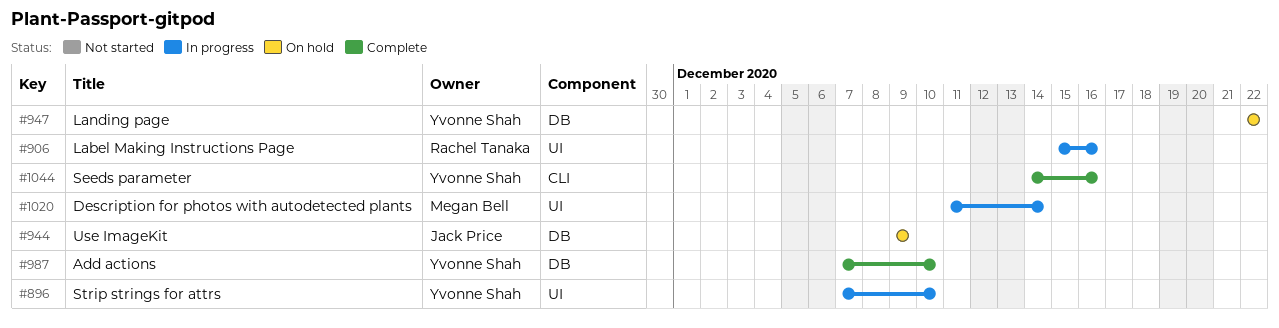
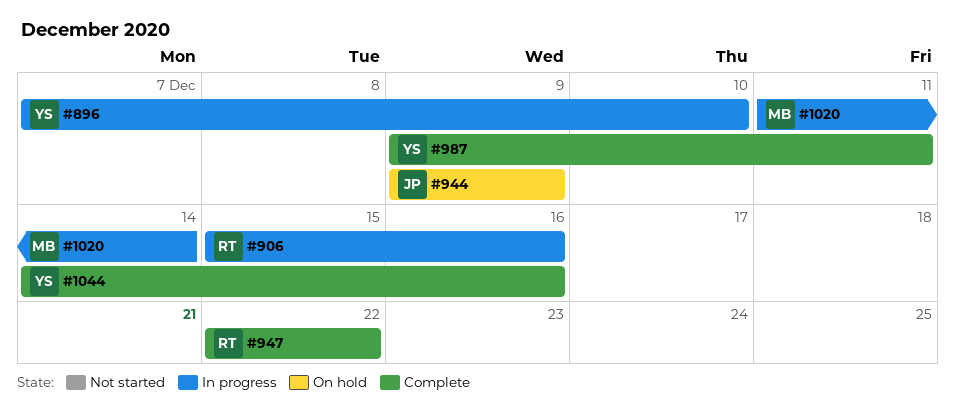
#947, status: On hold -> Complete
#947, owner: Yvonne Shah -> Rachel Tanaka
#987, start: Dec 7 -> Dec 9
#987, due: Dec 10 -> Dec 11

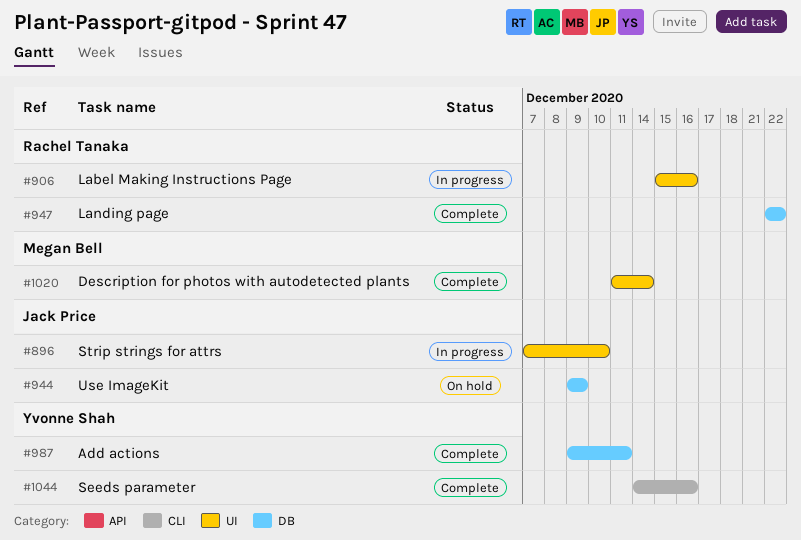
#896, owner: Yvonne Shah -> Jack Price
#1020, status: In progress -> Complete

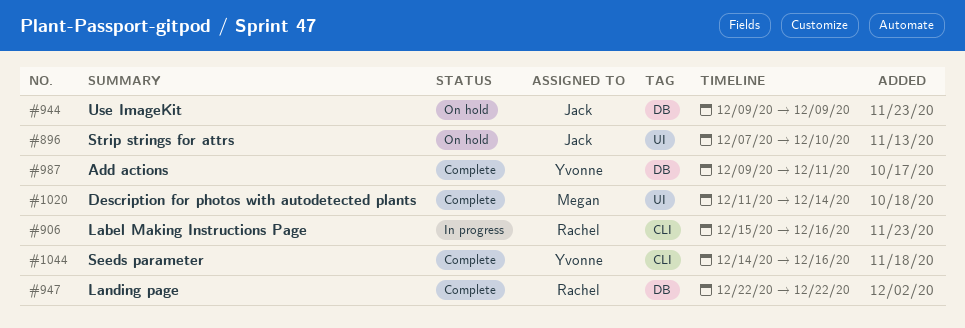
#896, status: In progress -> On hold
#906, label: UI -> CLI

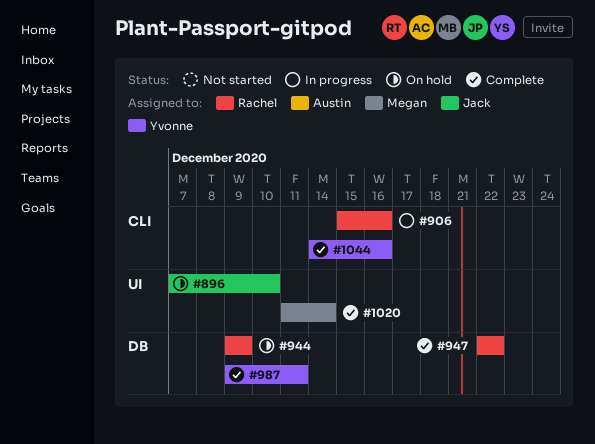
#944, owner: Jack -> Rachel

